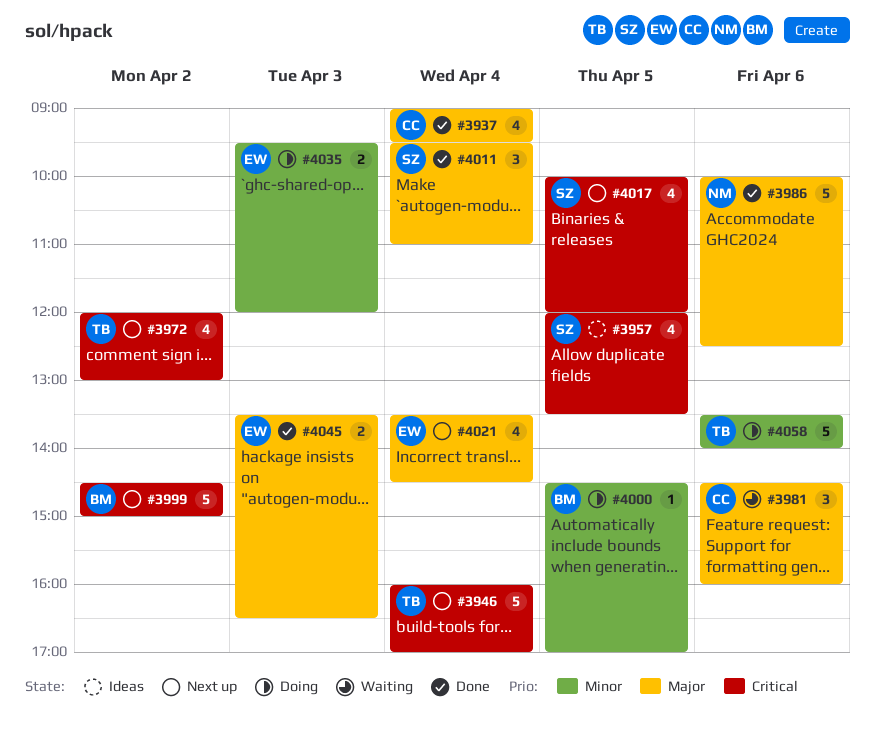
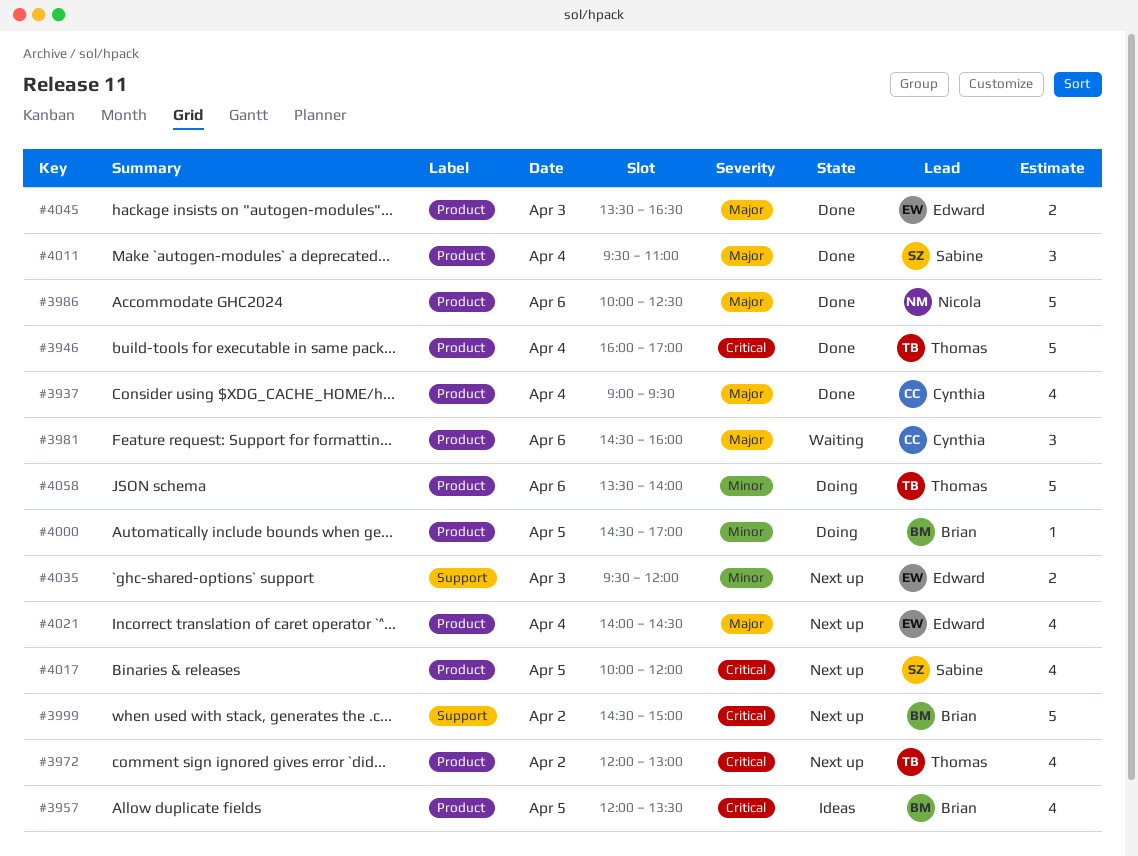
#3946, status: Next up -> Done
#3957, owner: Sabine -> Brian
#4021, begins: 13:30 -> 14:00
#4035, status: Doing -> Next up

